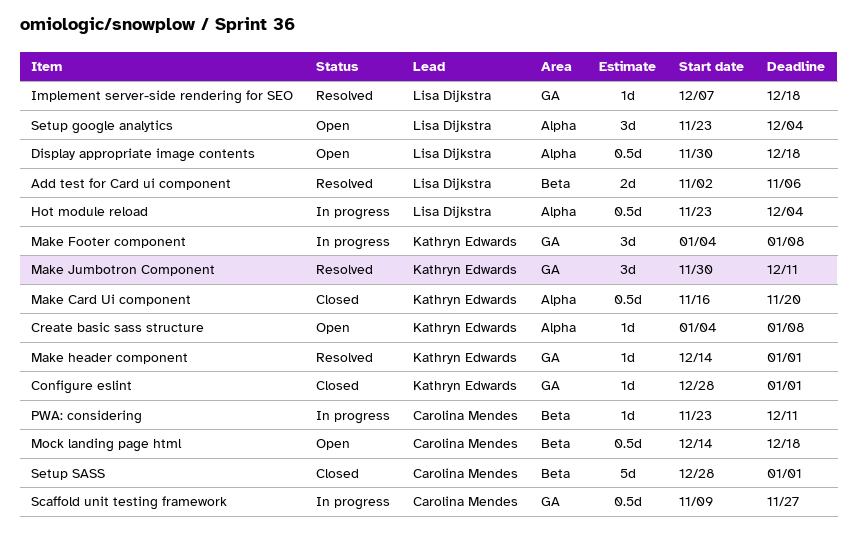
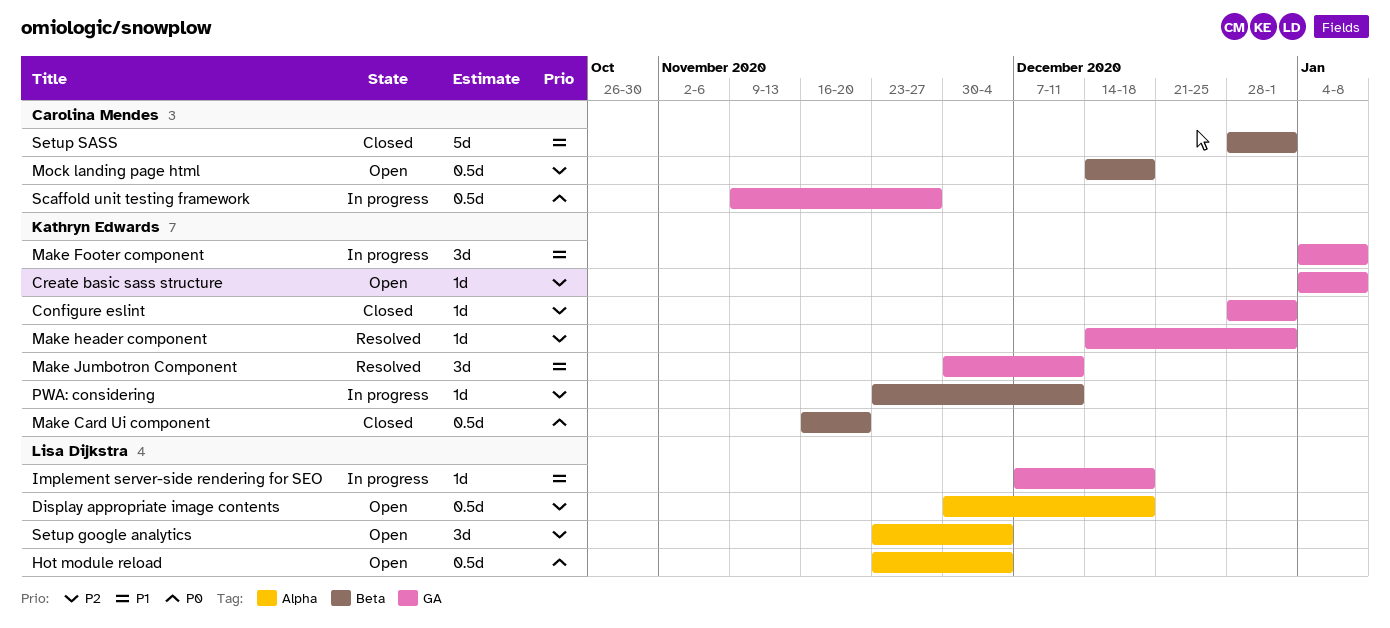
Add test for Card ui component: present -> none
Create basic sass structure, label: Alpha -> GA
Hot module reload, status: In progress -> Open
Implement server-side rendering for SEO, status: Resolved -> In progress
Make Card Ui component, label: Alpha -> Beta
PWA: considering, owner: Carolina Mendes -> Kathryn Edwards

